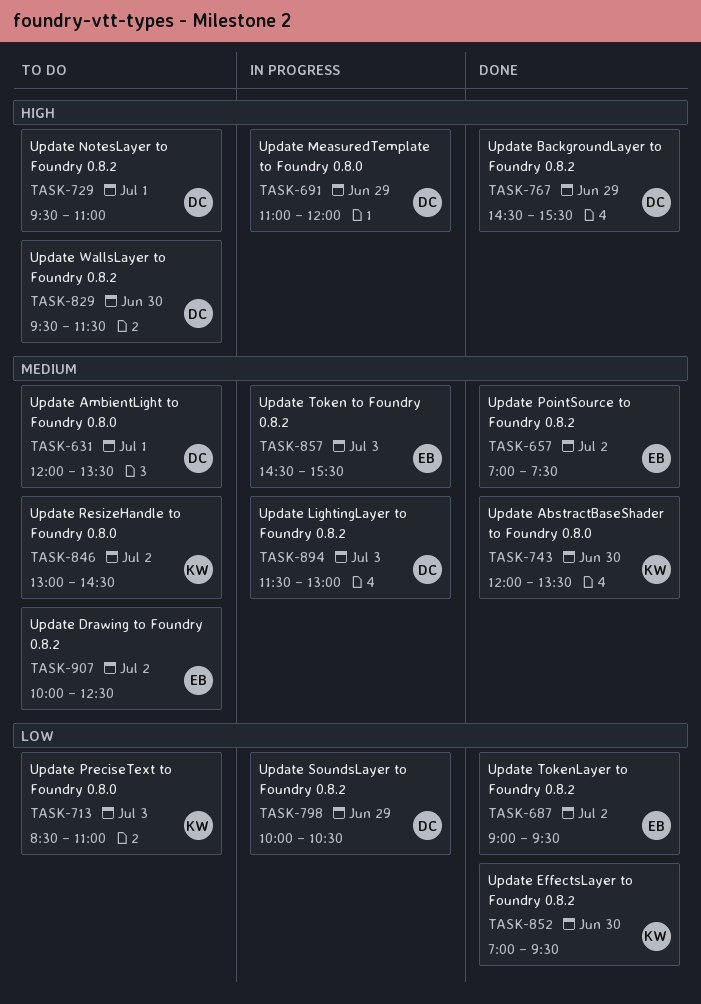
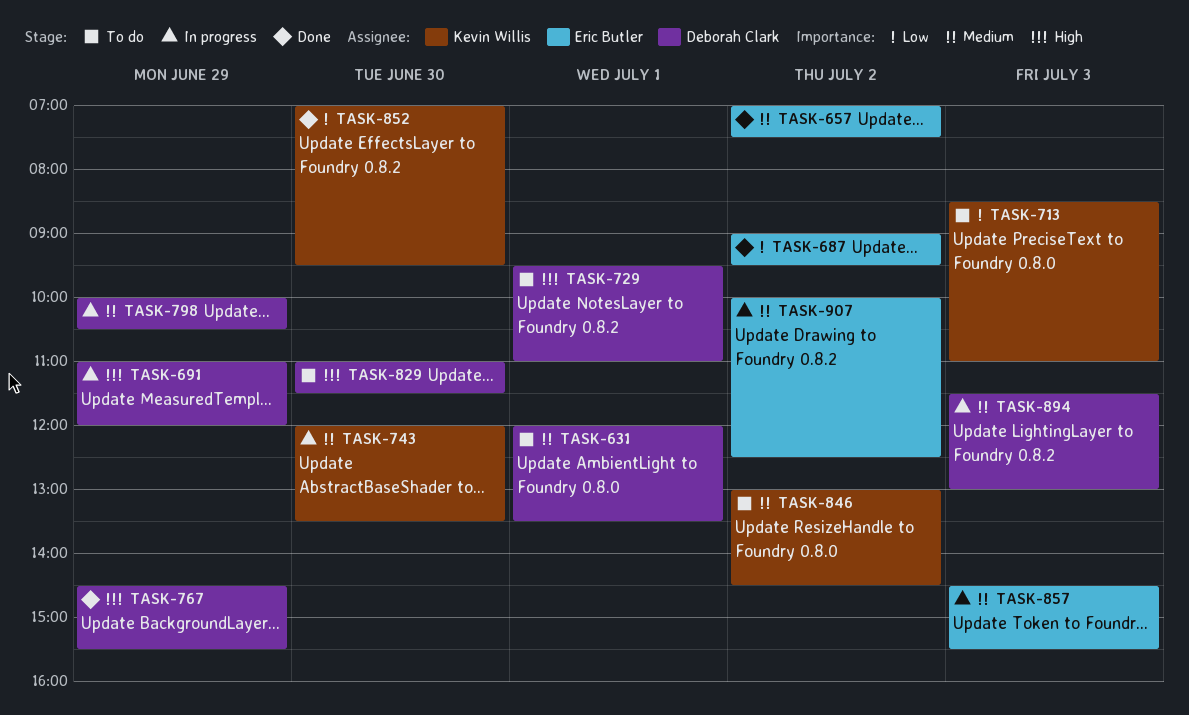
TASK-743, status: Done -> In progress
TASK-798, priority: Low -> Medium
TASK-829, begins: 09:30 -> 11:00
TASK-907, status: To do -> In progress

